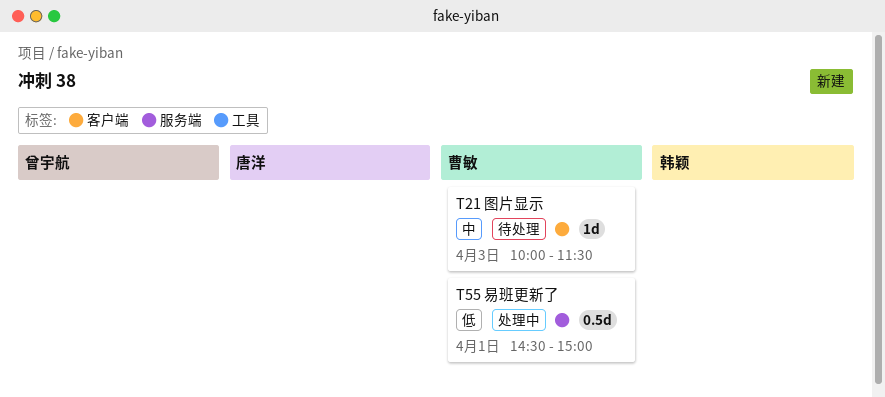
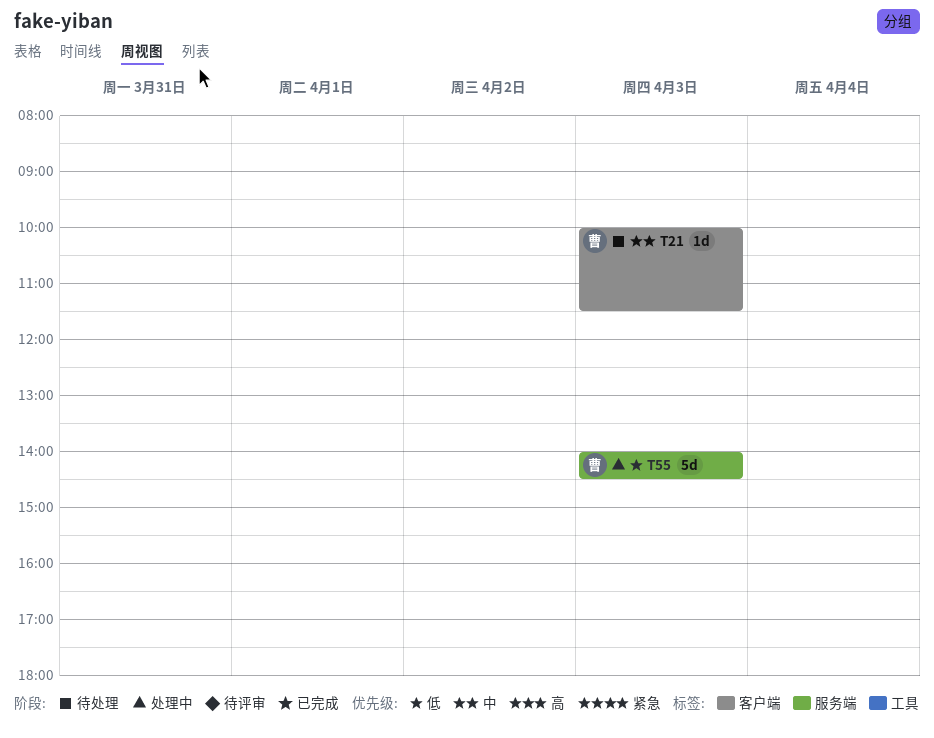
T55, estimate: 0.5d -> 5d
T55, day: Apr 1 -> Apr 3
T55, begins: 14:30 -> 14:00
T55, ends: 15:00 -> 14:30

